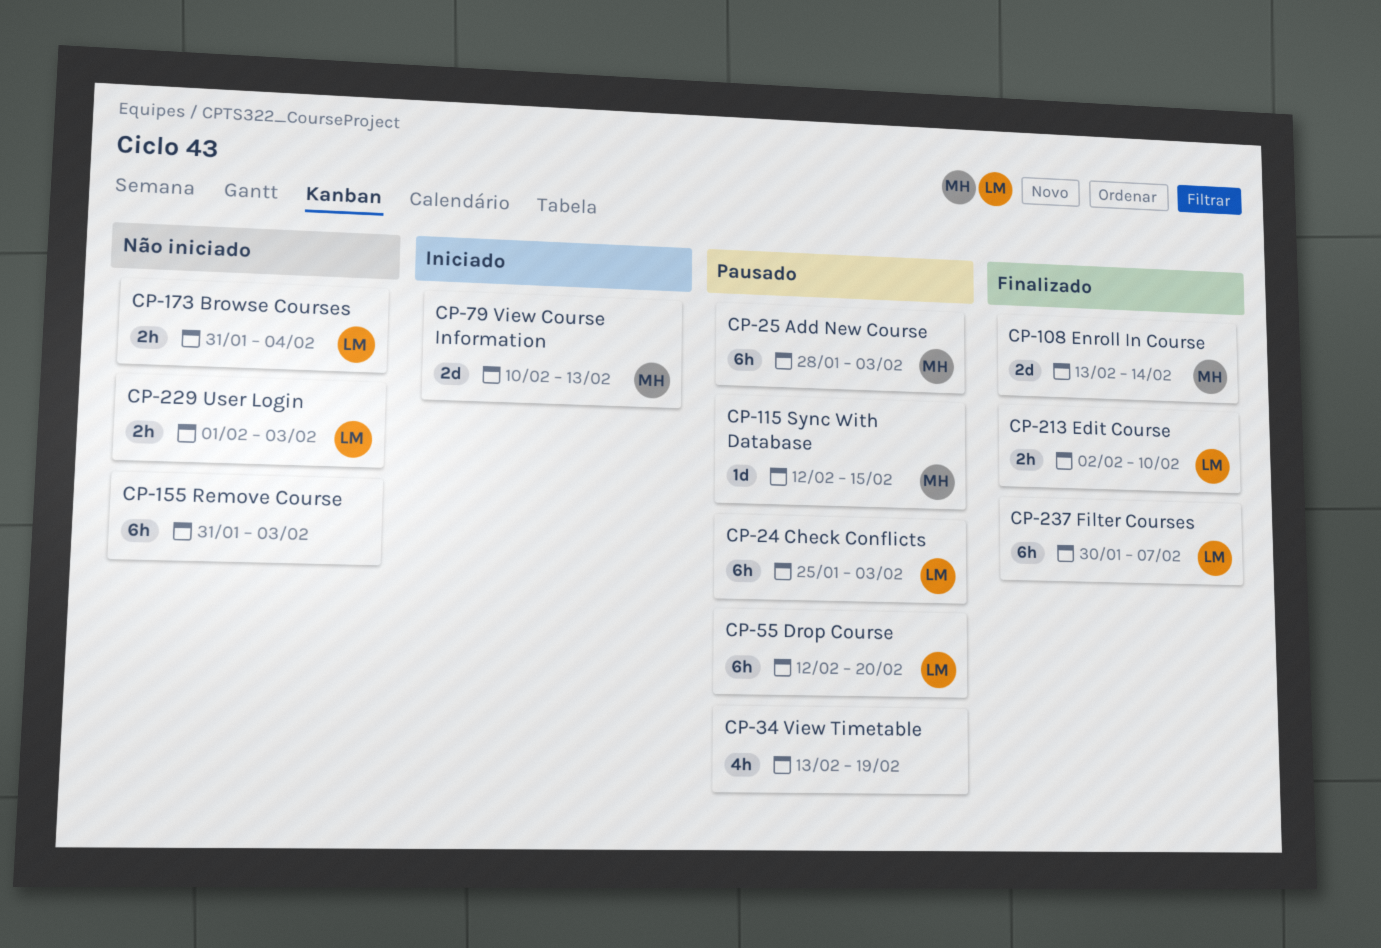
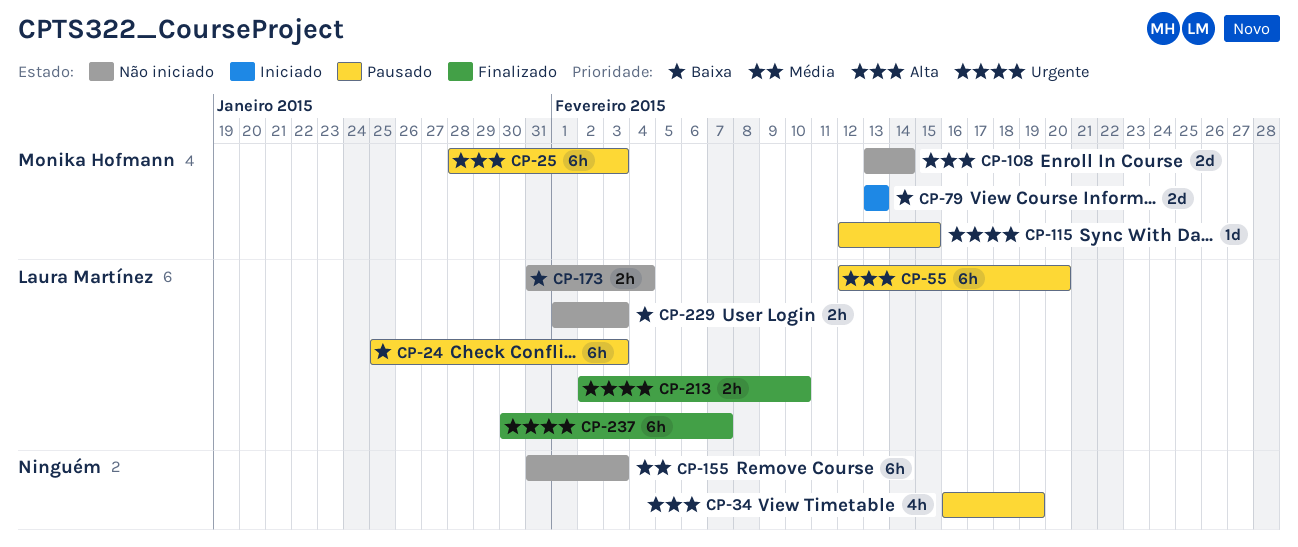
CP-34, start: Feb 13 -> Feb 16
CP-79, start: Feb 10 -> Feb 13
CP-108, status: Finalizado -> Não iniciado

